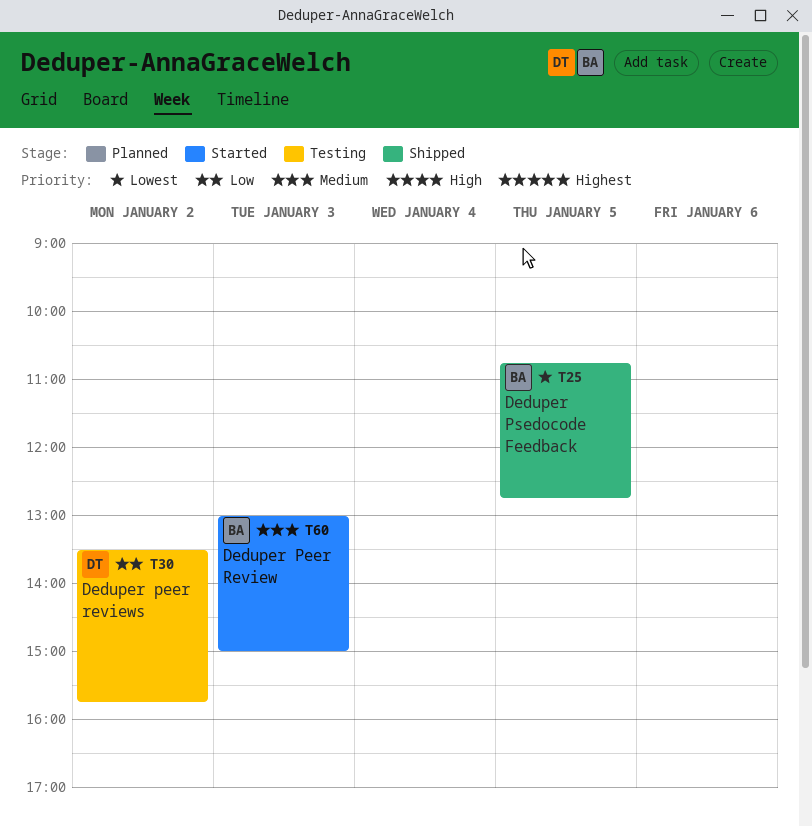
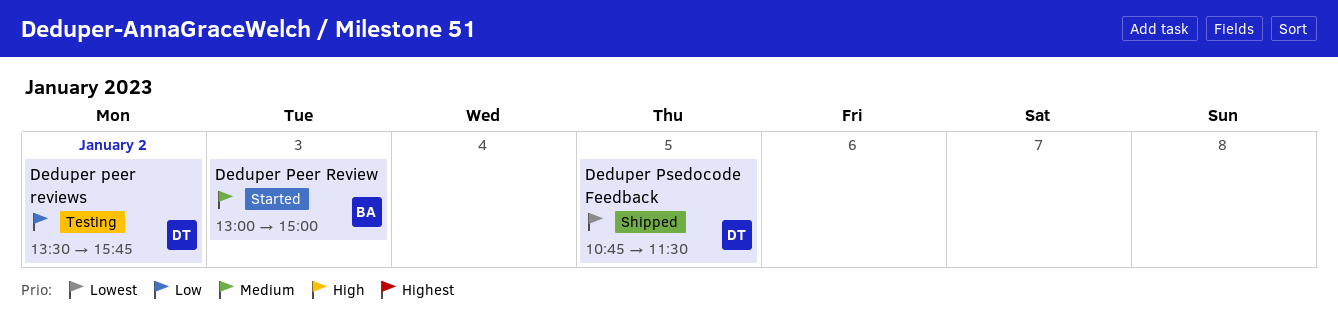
Deduper Psedocode Feedback, owner: BA -> DT
Deduper Psedocode Feedback, ends: 12:45 -> 11:30

